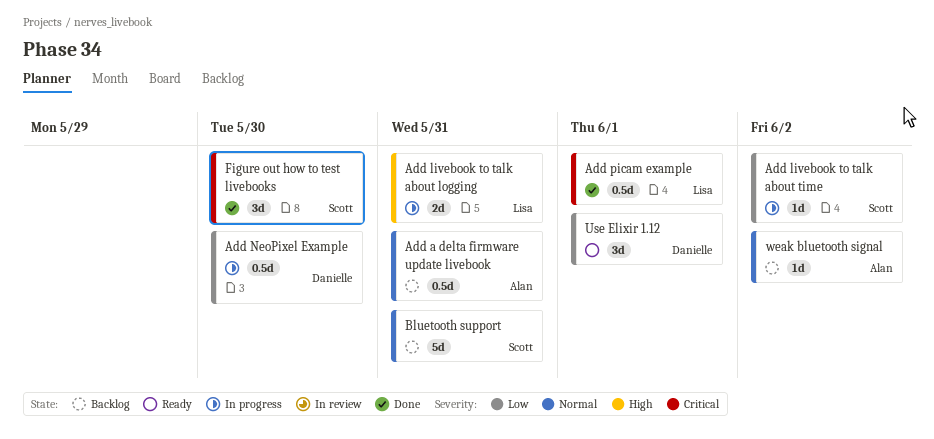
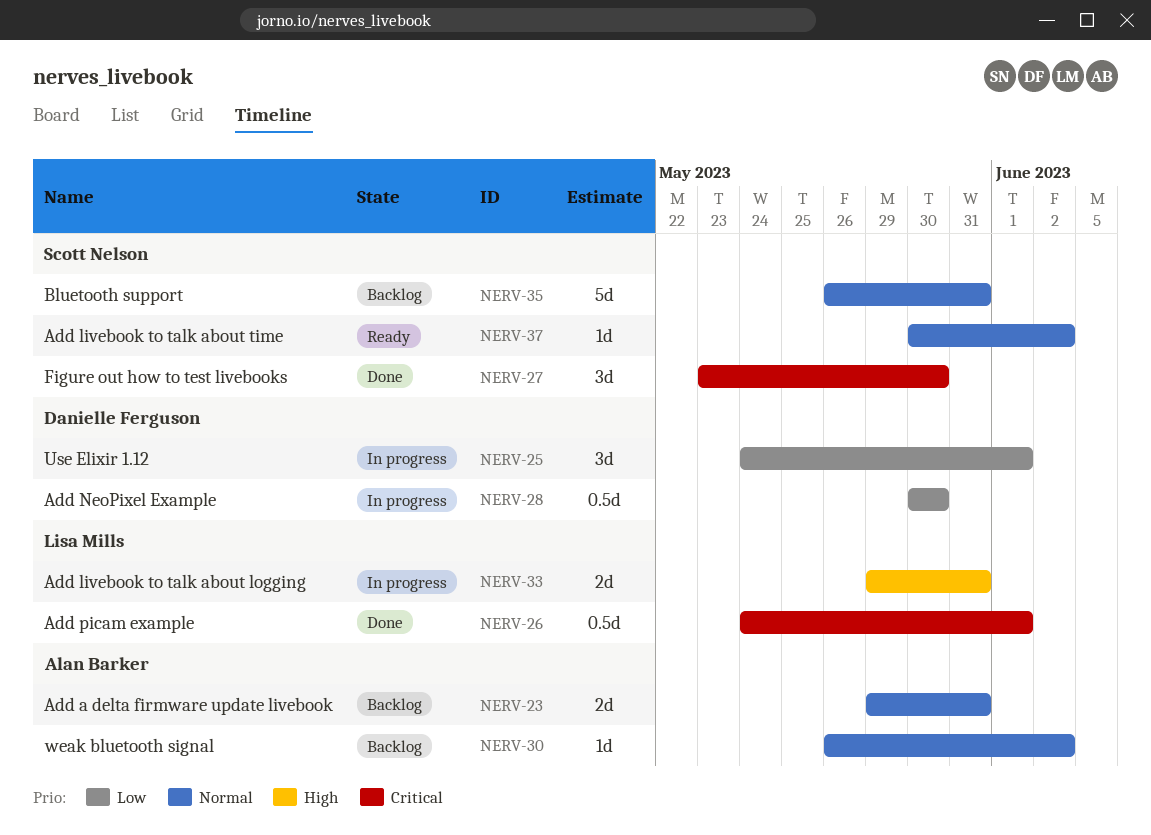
Add a delta firmware update livebook, estimate: 0.5d -> 2d
Add livebook to talk about time, status: In progress -> Ready
Add livebook to talk about time, priority: Low -> Normal
Use Elixir 1.12, status: Ready -> In progress

